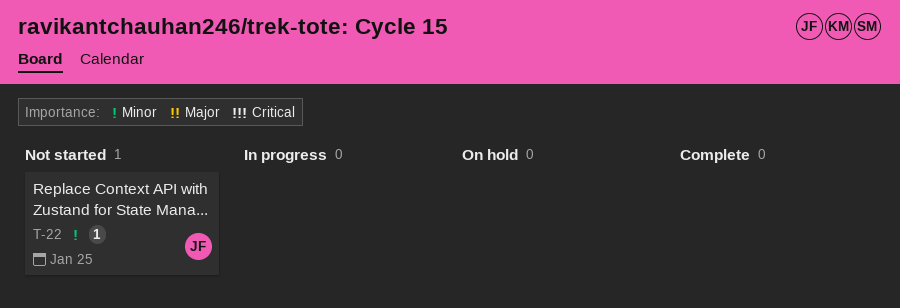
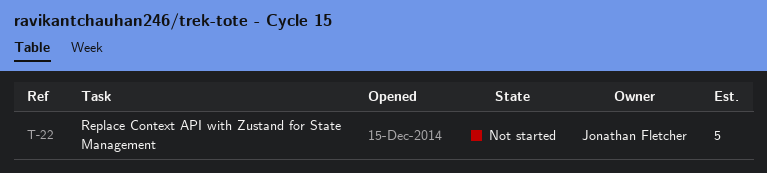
T-22, estimate: 1 -> 5

